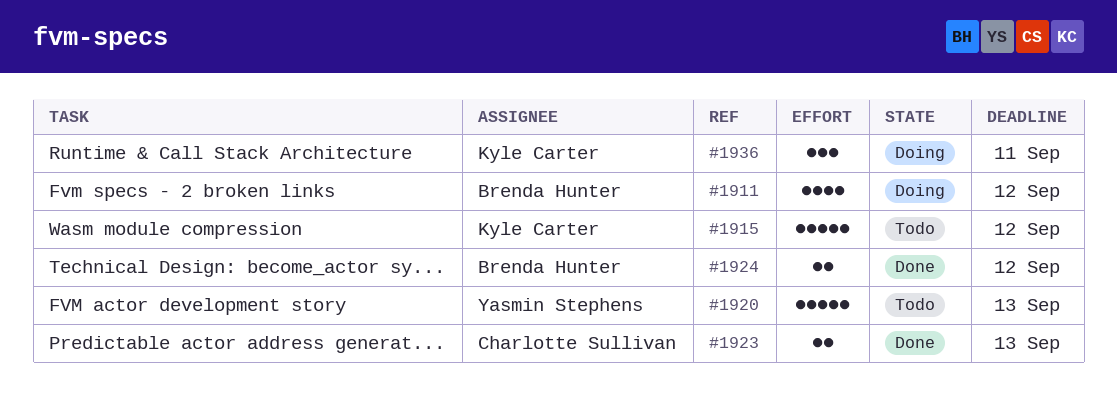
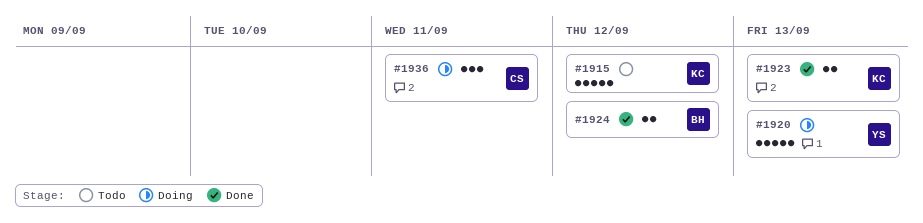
#1911: present -> none
#1920, status: Todo -> Doing
#1923, owner: Charlotte Sullivan -> Kyle Carter
#1936, owner: Kyle Carter -> Charlotte Sullivan

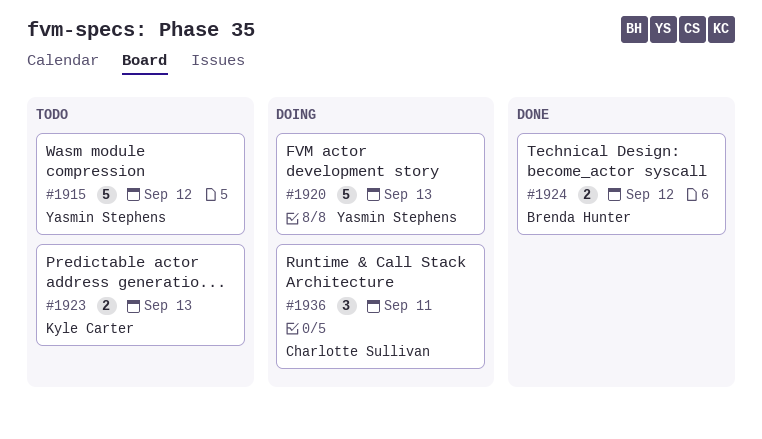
#1915, owner: Kyle Carter -> Yasmin Stephens
#1923, status: Done -> Todo

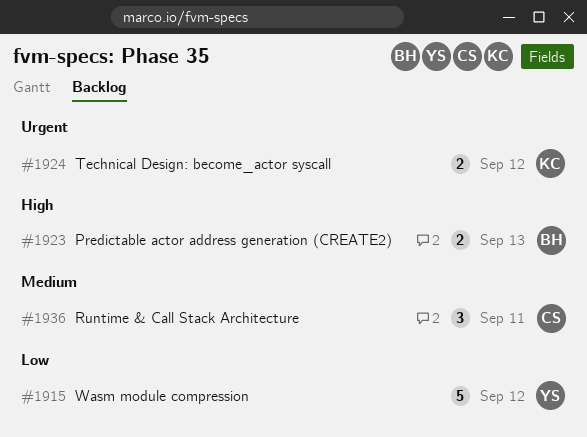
#1920: present -> none
#1923, owner: Kyle Carter -> Brenda Hunter
#1924, owner: Brenda Hunter -> Kyle Carter

